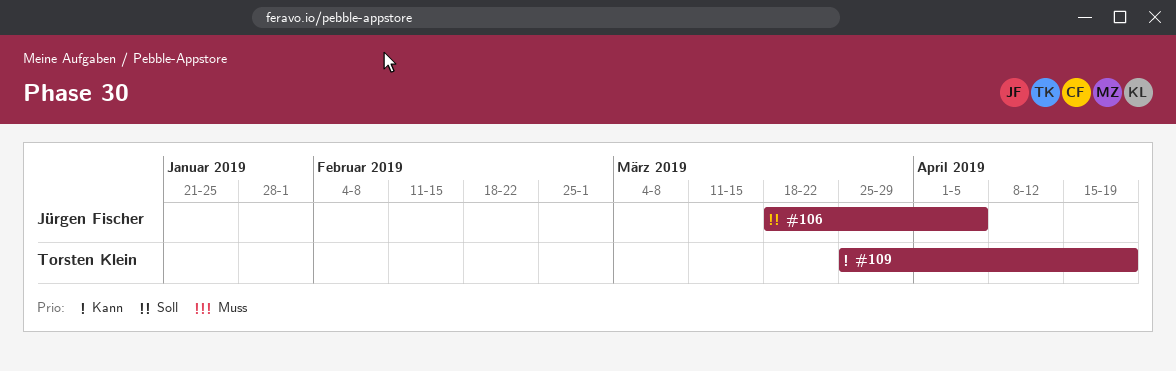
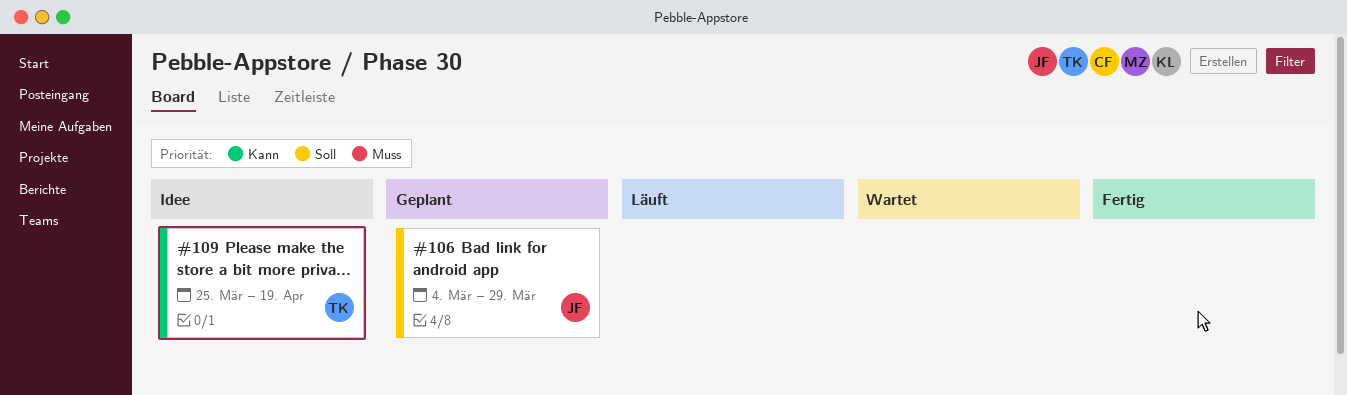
#106, start: Mar 18 -> Mar 4
#106, due: Apr 5 -> Mar 29

